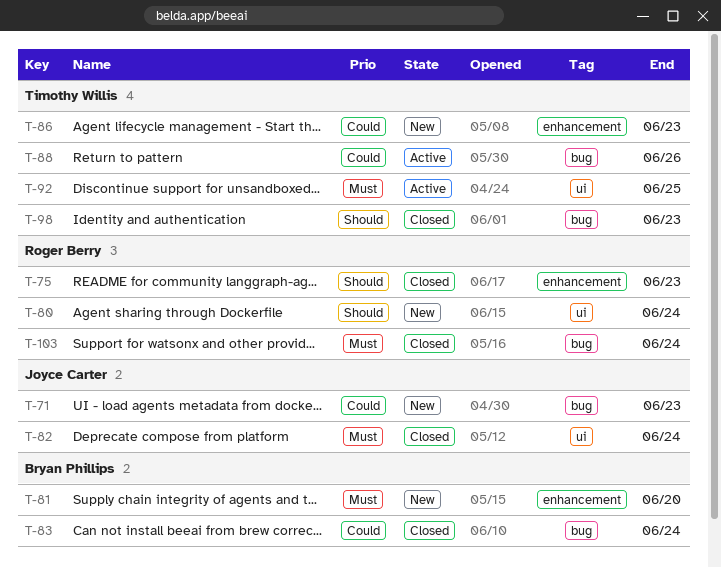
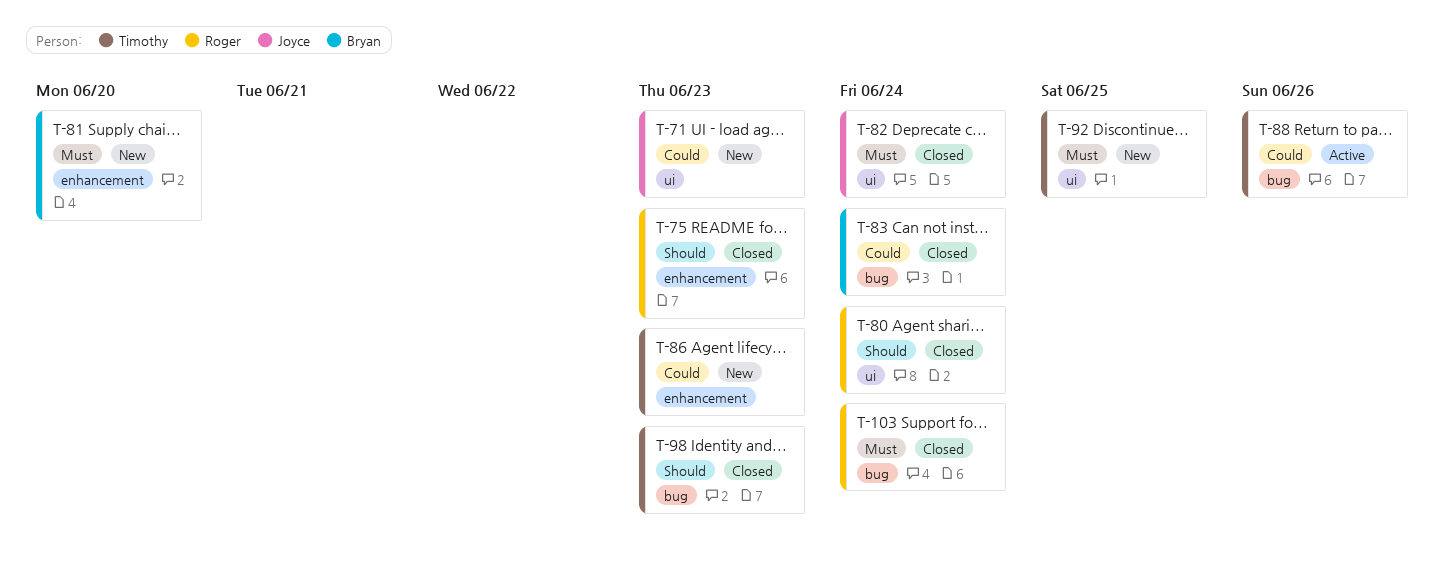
T-71, label: bug -> ui
T-80, status: New -> Closed
T-92, status: Active -> New

